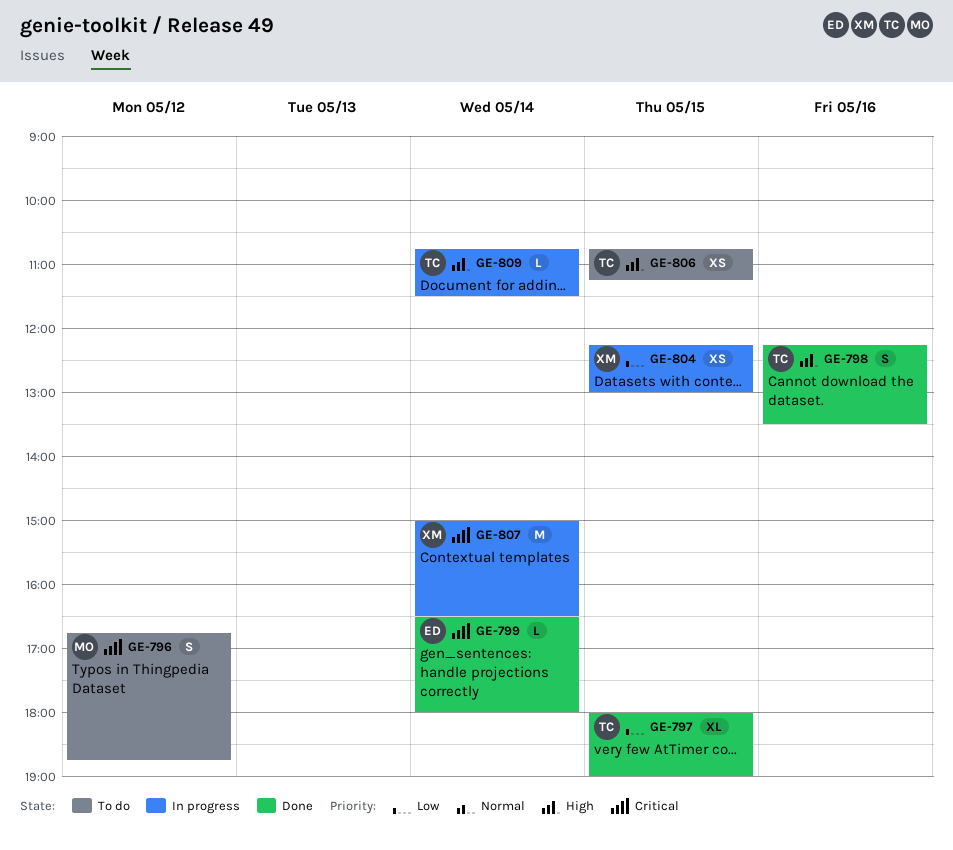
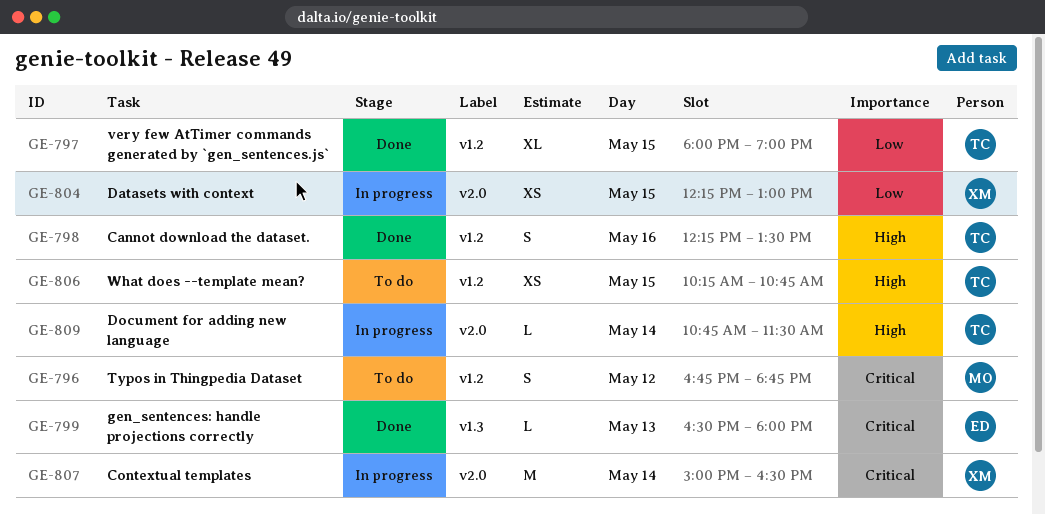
GE-799, day: May 14 -> May 13
GE-806, begins: 10:45 -> 10:15
GE-806, ends: 11:15 -> 10:45

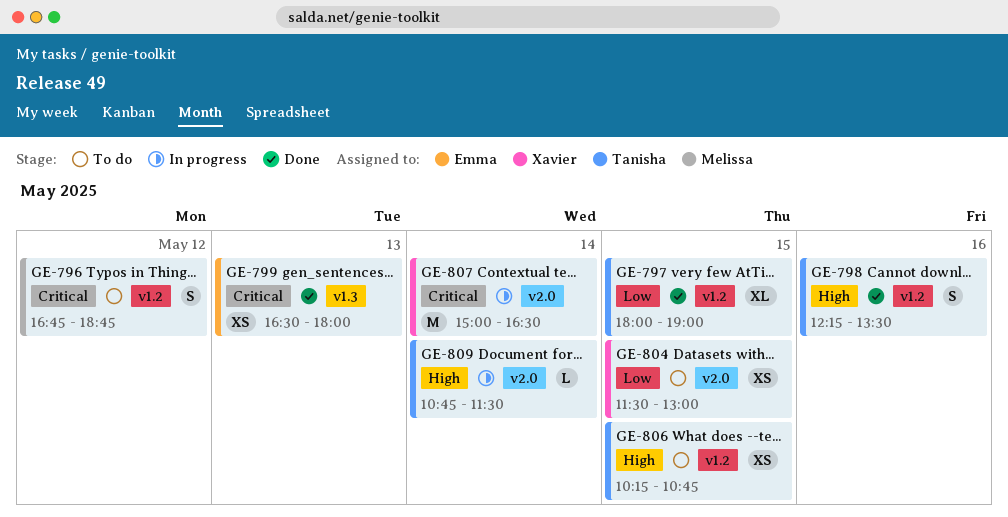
GE-799, estimate: L -> XS
GE-804, status: In progress -> To do
GE-804, begins: 12:15 -> 11:30

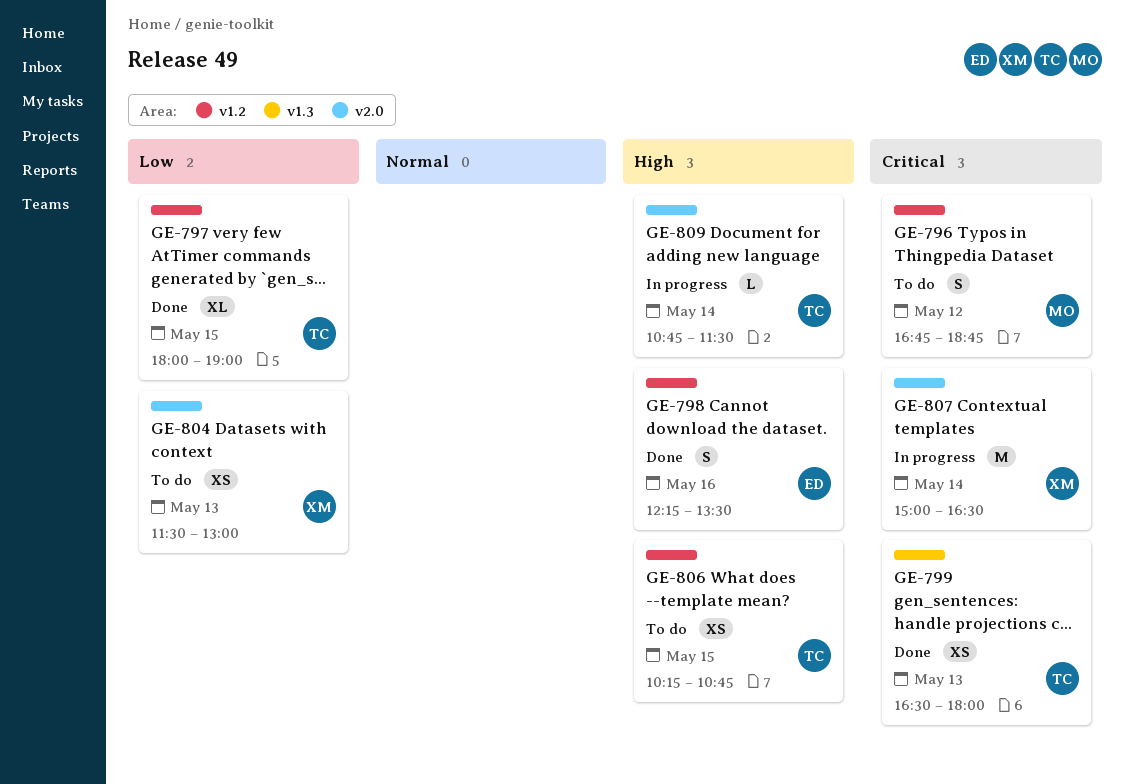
GE-798, owner: Tanisha -> Emma
GE-799, owner: Emma -> Tanisha
GE-804, day: May 15 -> May 13

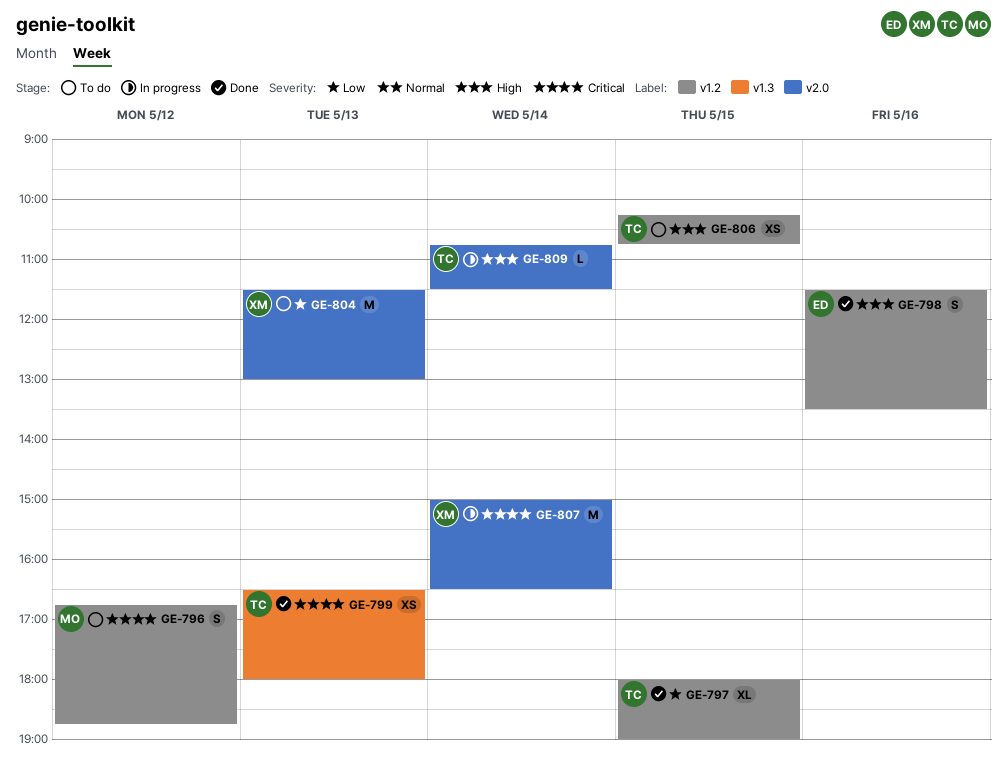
GE-798, begins: 12:15 -> 11:30
GE-804, estimate: XS -> M

